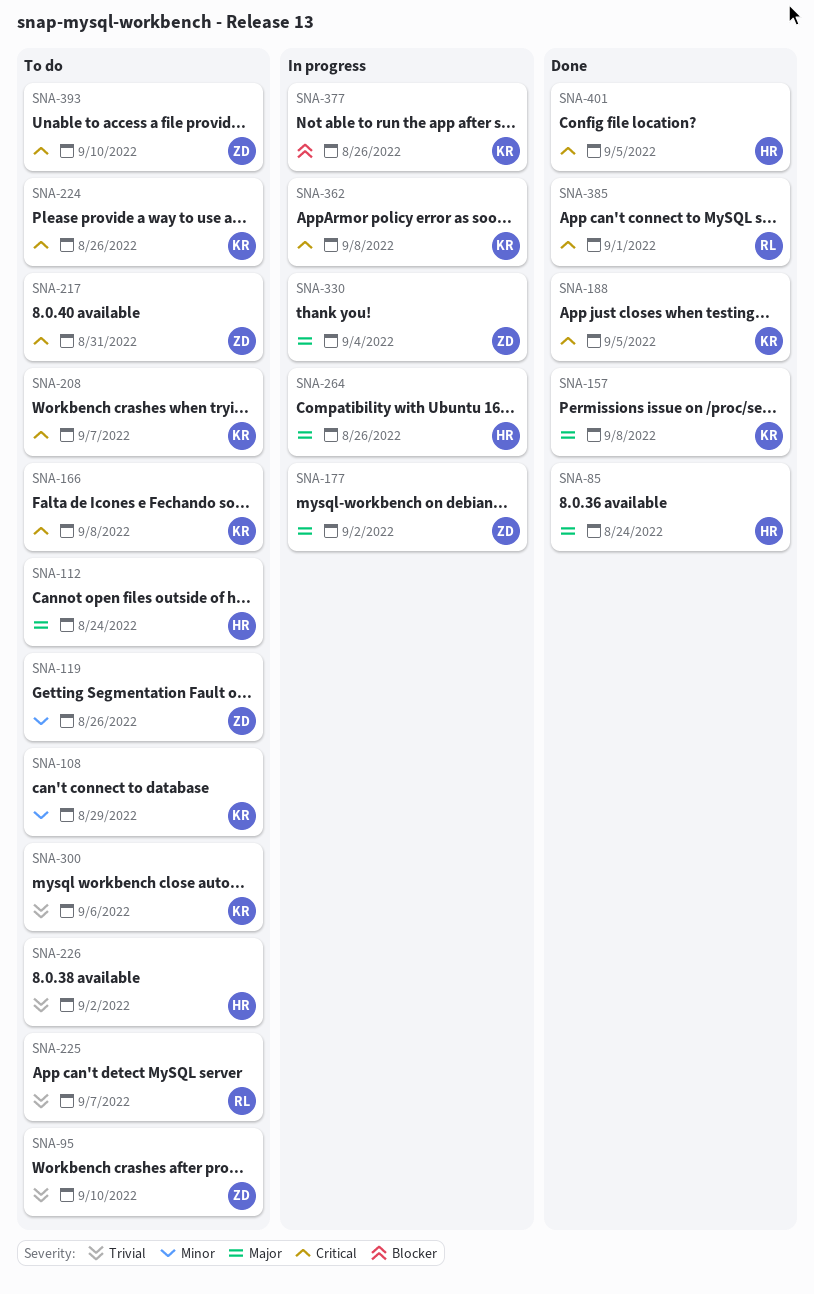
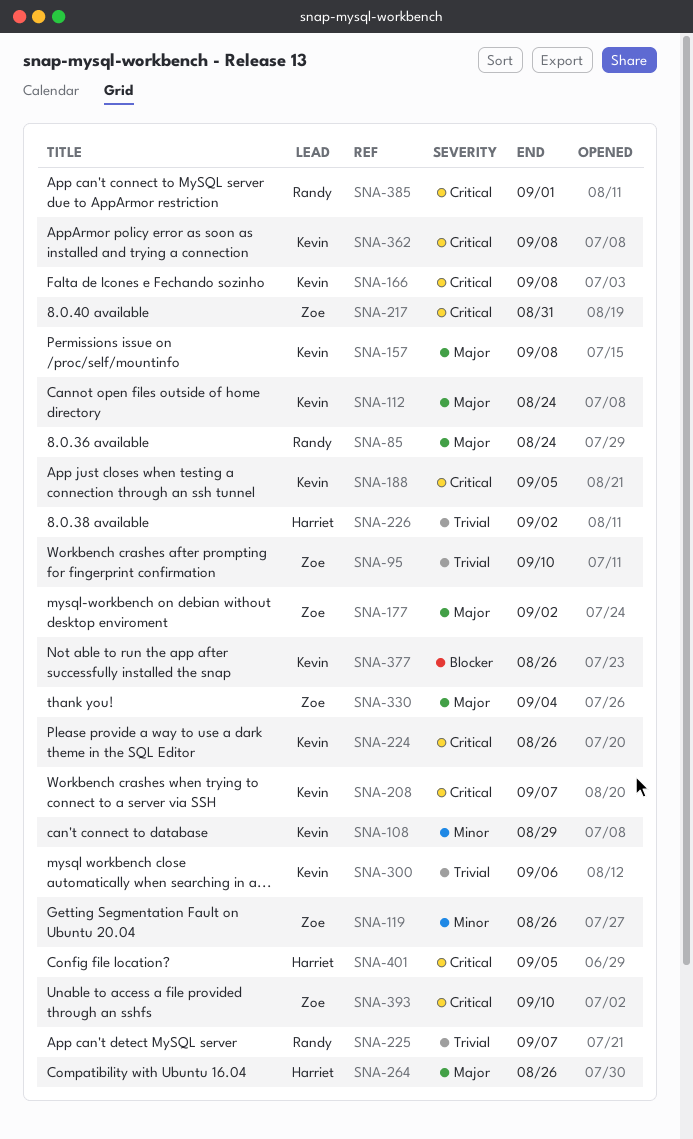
SNA-85, owner: Harriet -> Randy
SNA-112, owner: Harriet -> Kevin

